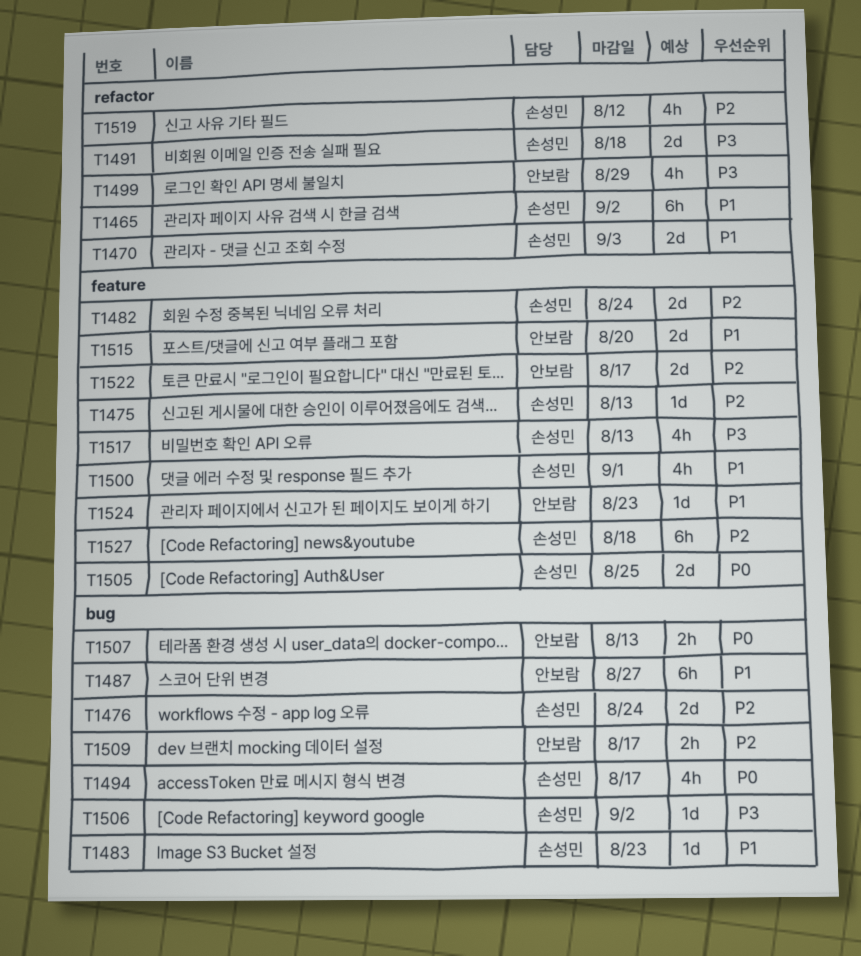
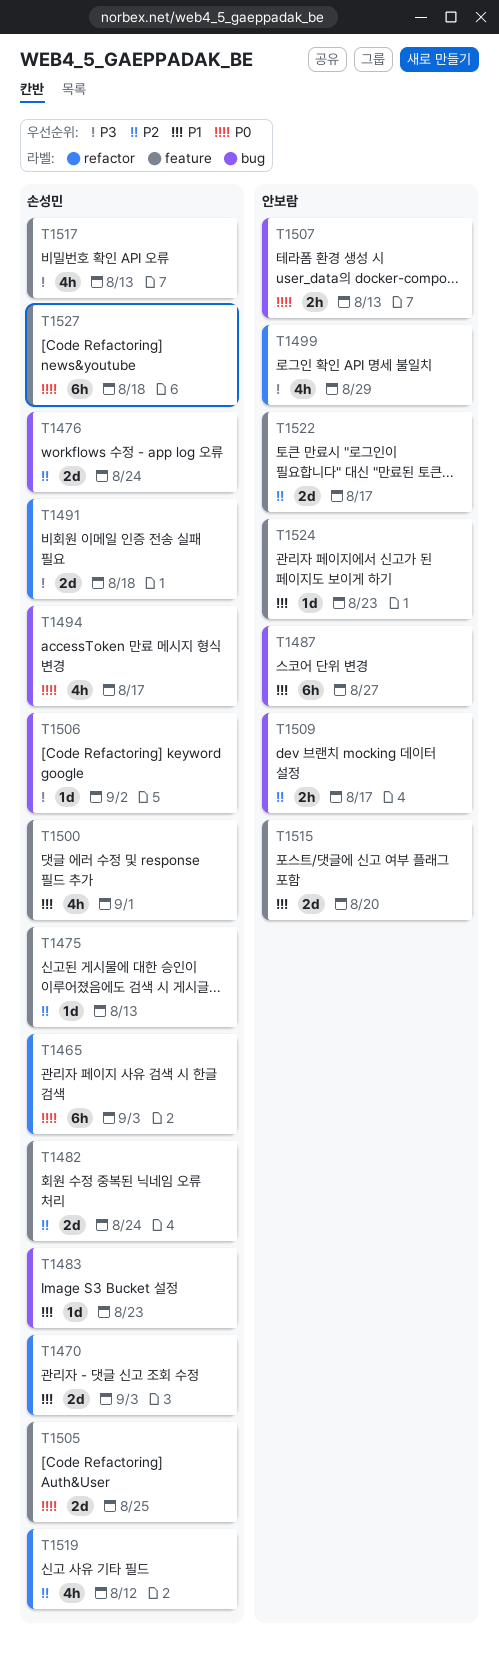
T1465, priority: P1 -> P0
T1465, due: Sep 2 -> Sep 3
T1527, priority: P2 -> P0

